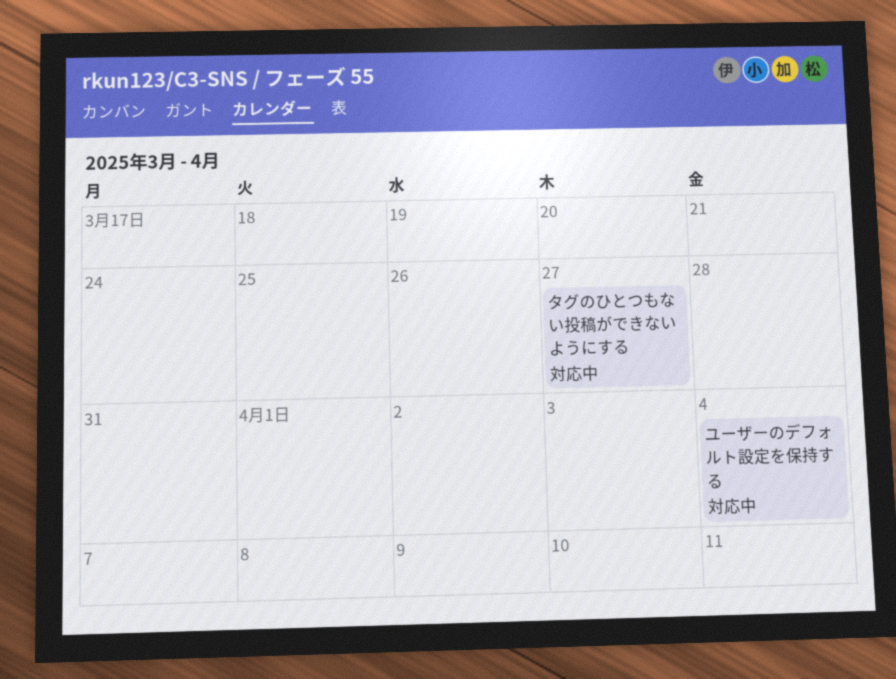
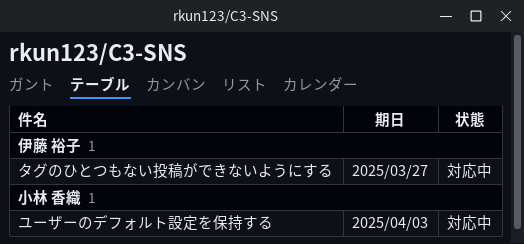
ユーザーのデフォルト設定を保持する, due: Apr 4 -> Apr 3

